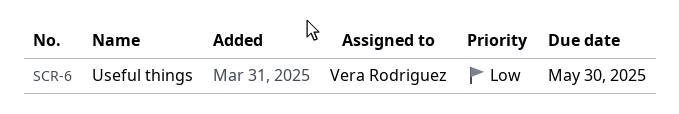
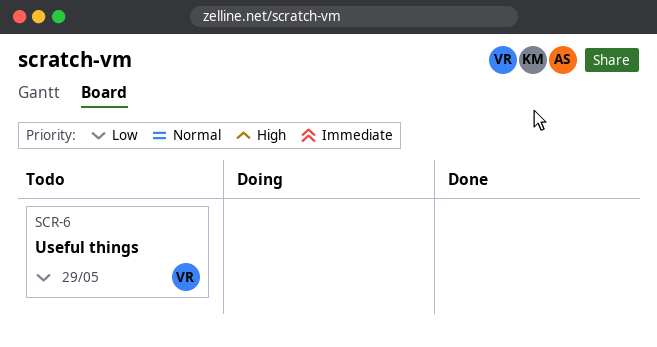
SCR-6, due: May 30 -> May 29

